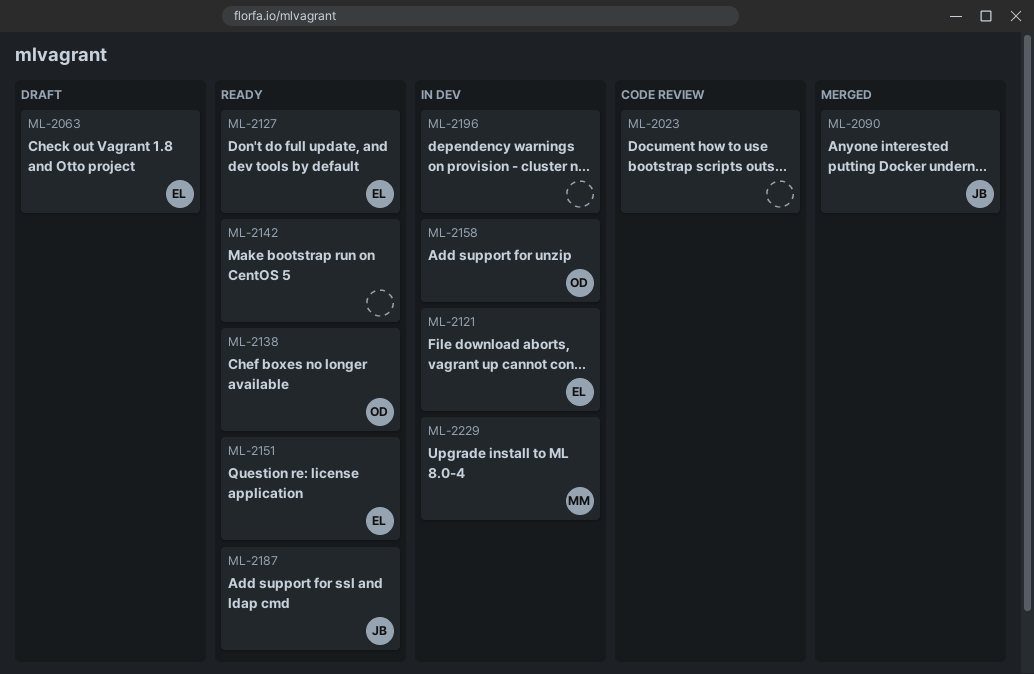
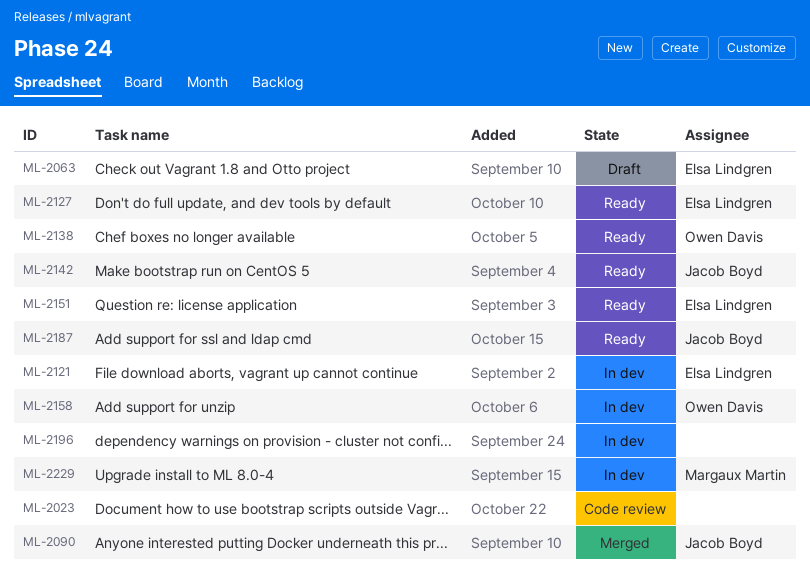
ML-2142, owner: none -> Jacob Boyd

